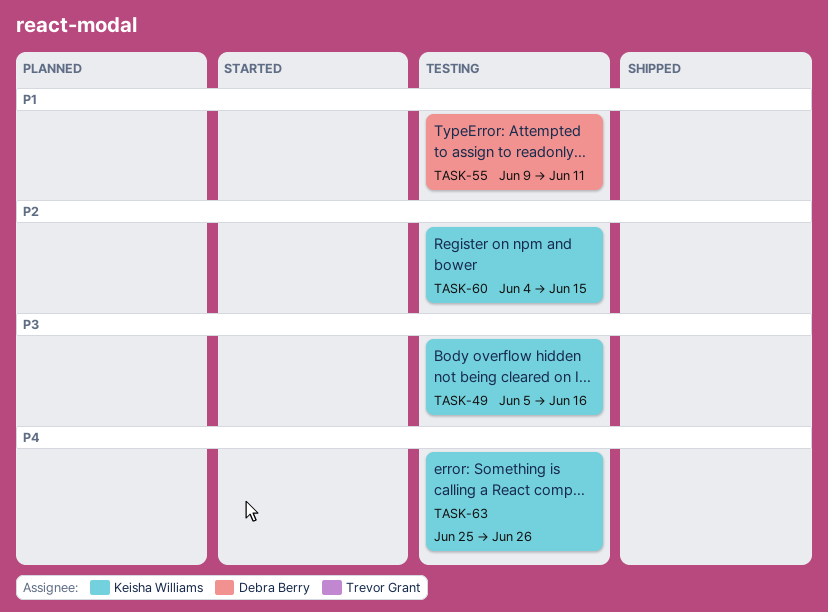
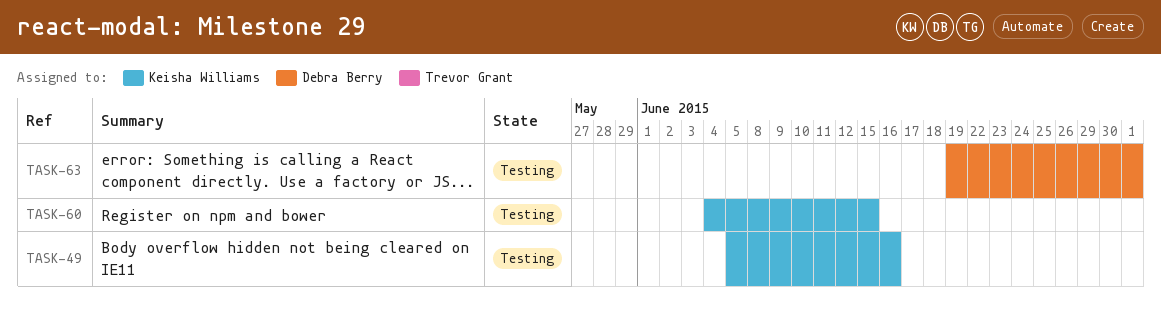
TASK-55: present -> none
TASK-63, owner: Keisha Williams -> Debra Berry
TASK-63, start: Jun 25 -> Jun 19
TASK-63, due: Jun 26 -> Jul 1

